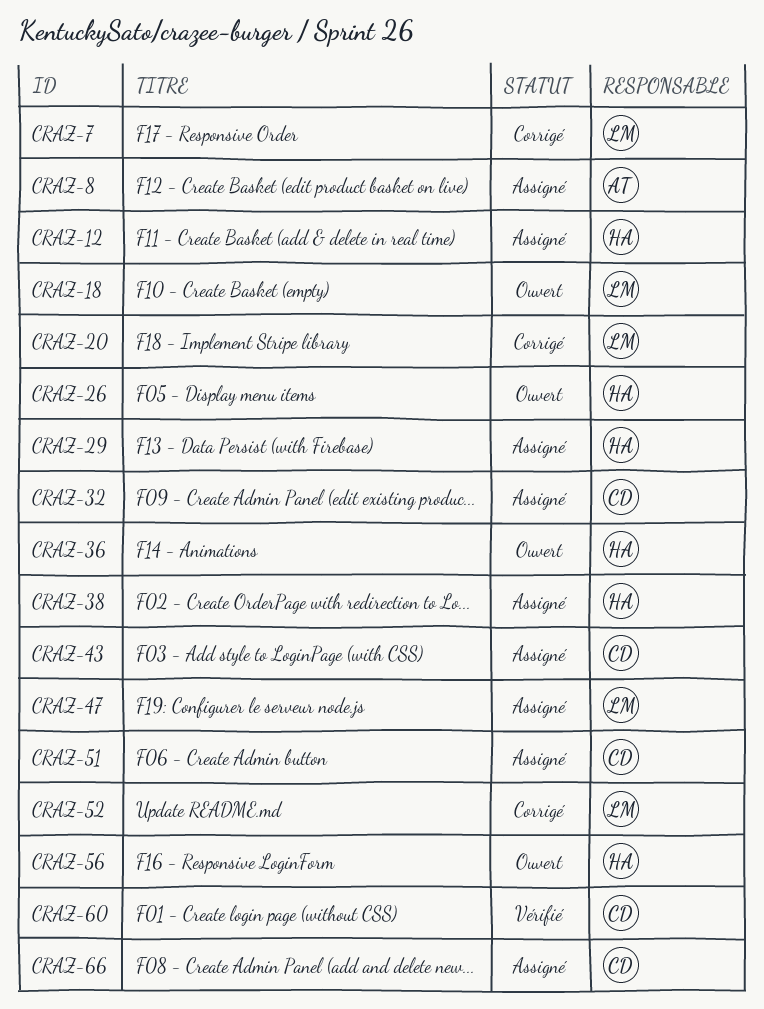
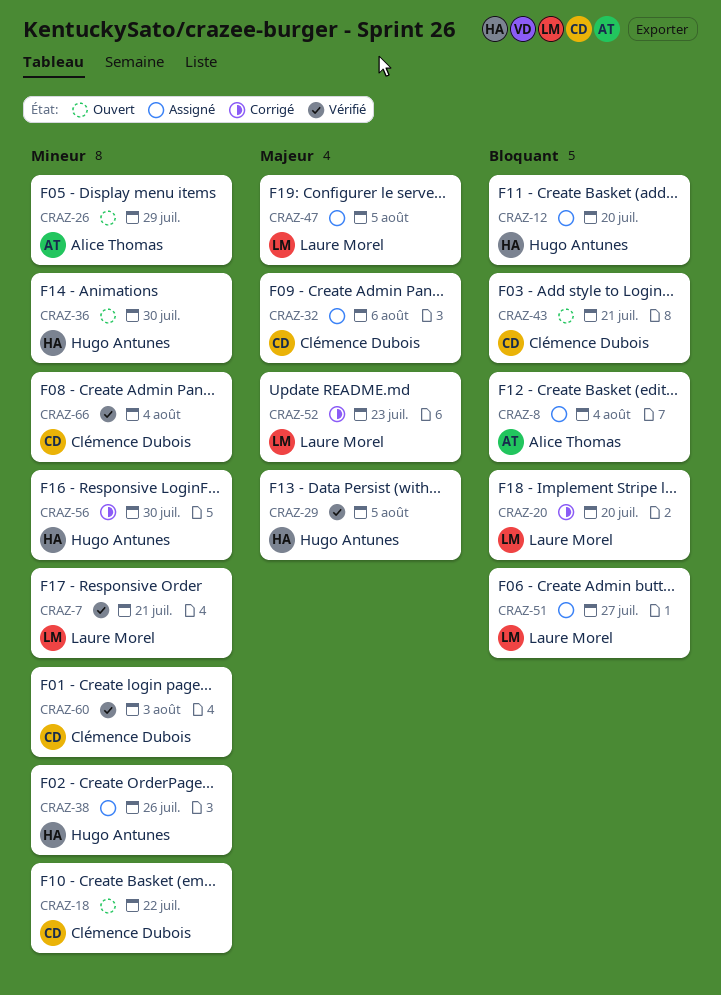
CRAZ-7, status: Corrigé -> Vérifié
CRAZ-18, owner: Laure Morel -> Clémence Dubois
CRAZ-26, owner: Hugo Antunes -> Alice Thomas
CRAZ-29, status: Assigné -> Vérifié
CRAZ-43, status: Assigné -> Ouvert
CRAZ-51, owner: Clémence Dubois -> Laure Morel
CRAZ-56, status: Ouvert -> Corrigé
CRAZ-66, status: Assigné -> Vérifié

